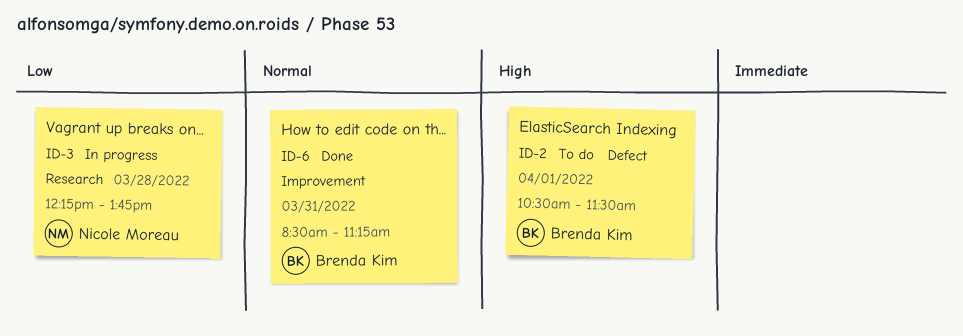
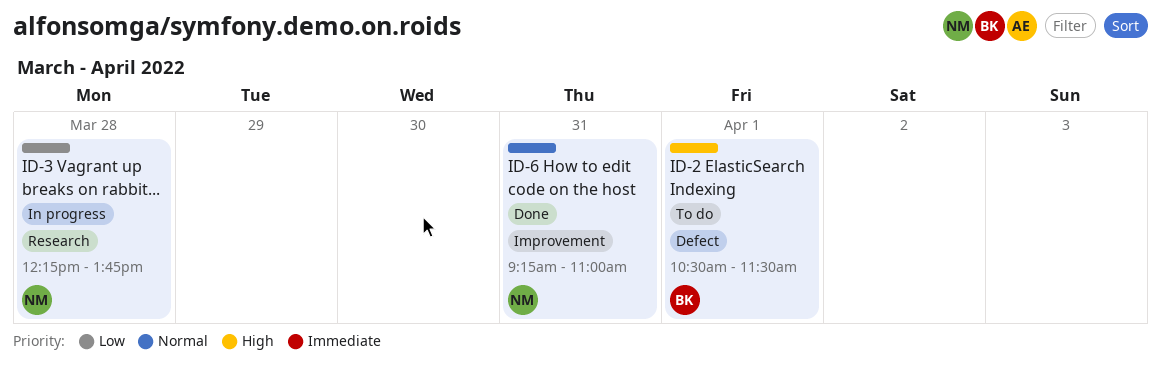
ID-6, owner: Brenda Kim -> Nicole Moreau
ID-6, begins: 08:30 -> 09:15
ID-6, ends: 11:15 -> 11:00

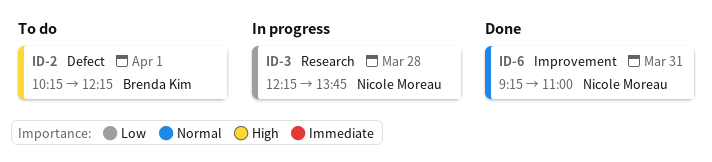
ID-2, begins: 10:30 -> 10:15
ID-2, ends: 11:30 -> 12:15

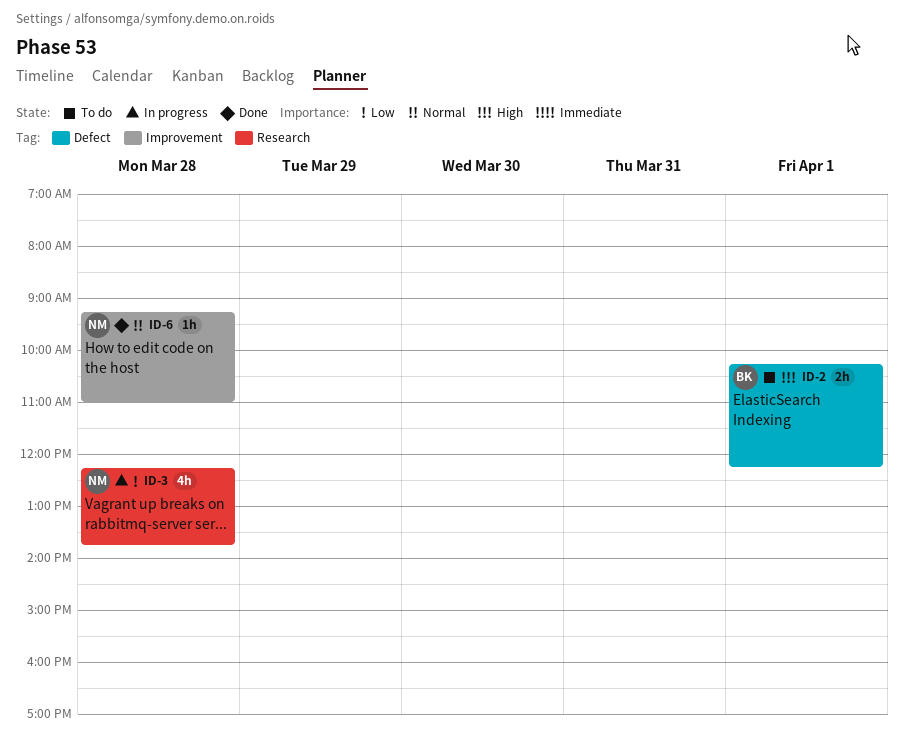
ID-6, day: Mar 31 -> Mar 28

